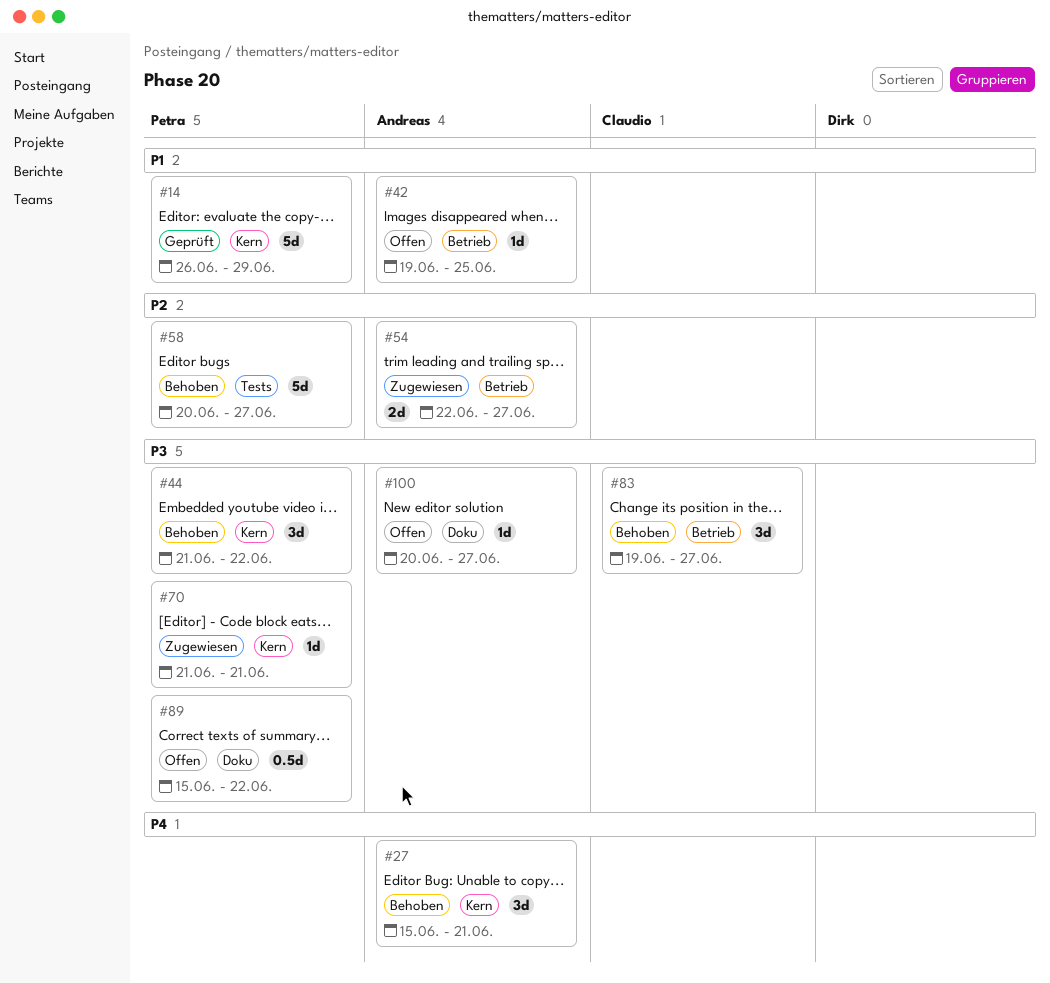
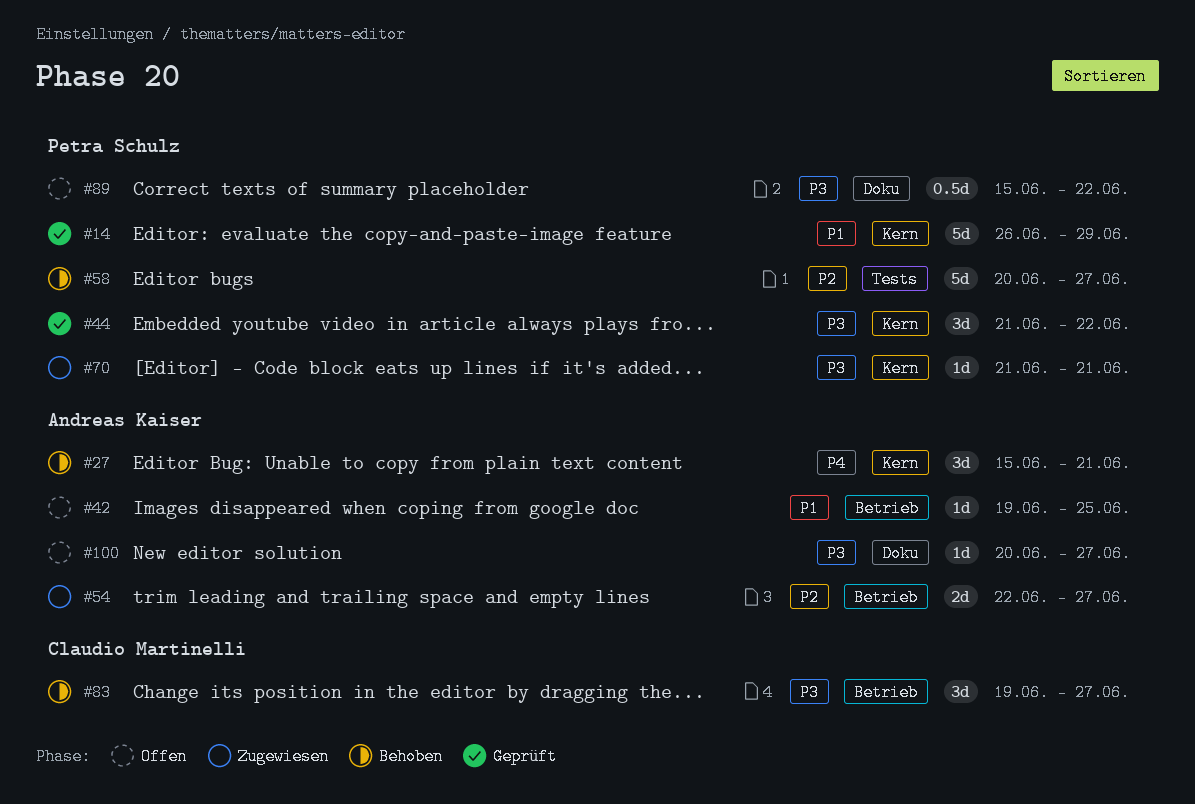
#44, status: Behoben -> Geprüft

